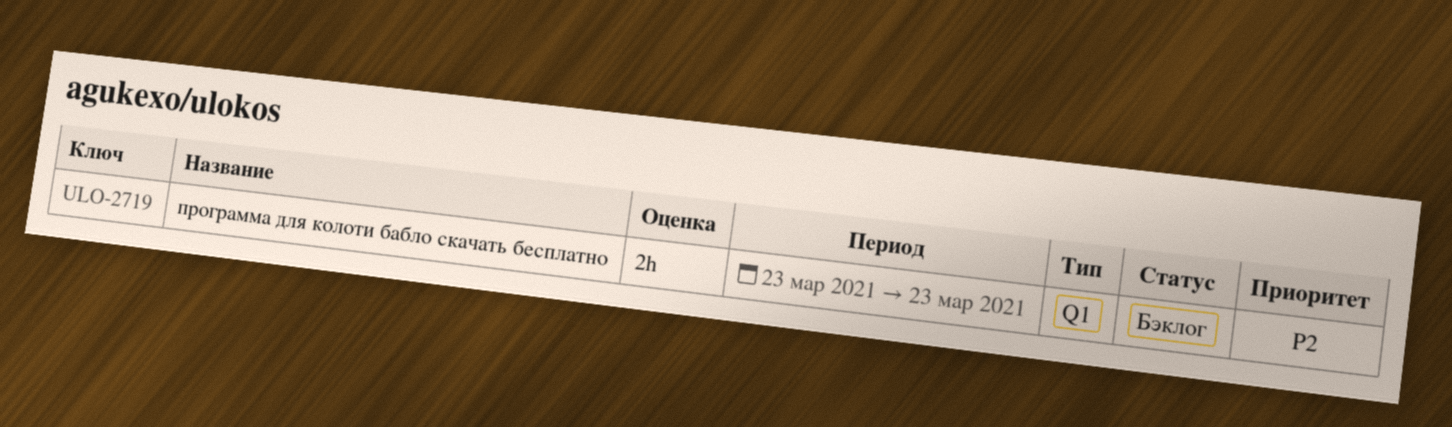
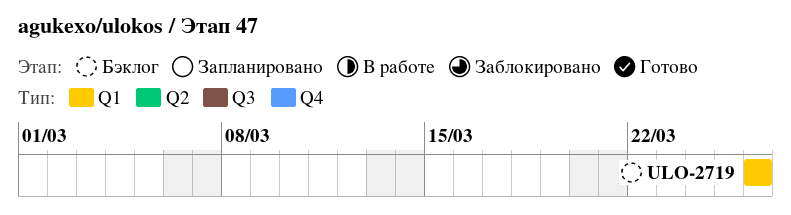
ULO-2719, start: Mar 23 -> Mar 26
ULO-2719, due: Mar 23 -> Mar 26

